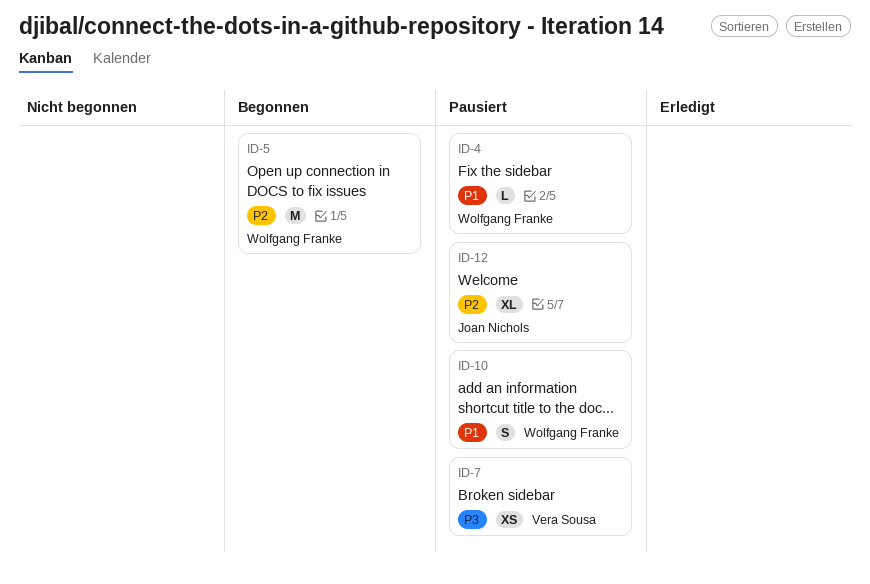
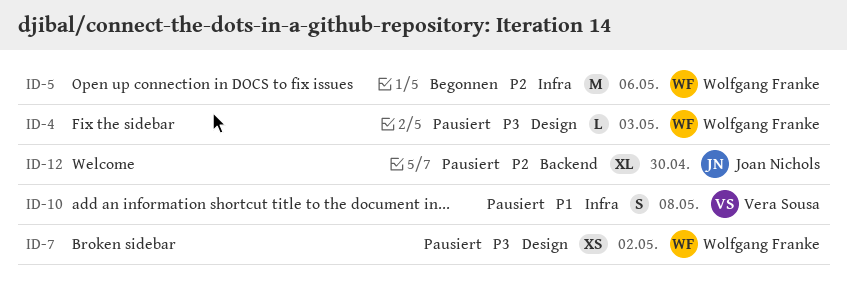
ID-4, priority: P1 -> P3
ID-7, owner: Vera Sousa -> Wolfgang Franke
ID-10, owner: Wolfgang Franke -> Vera Sousa

